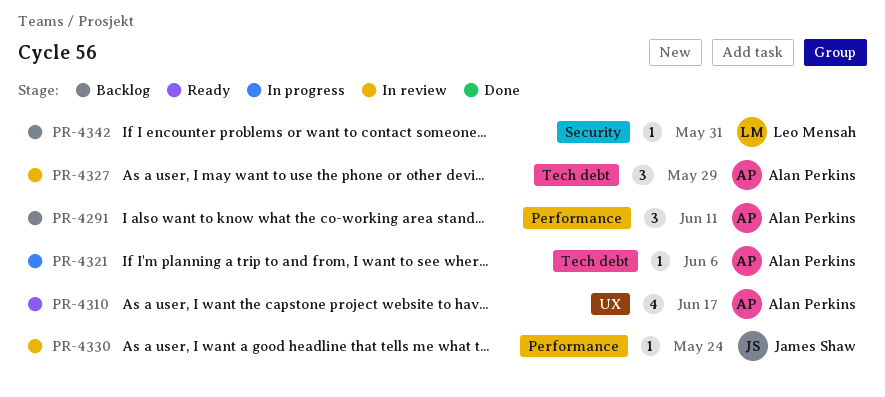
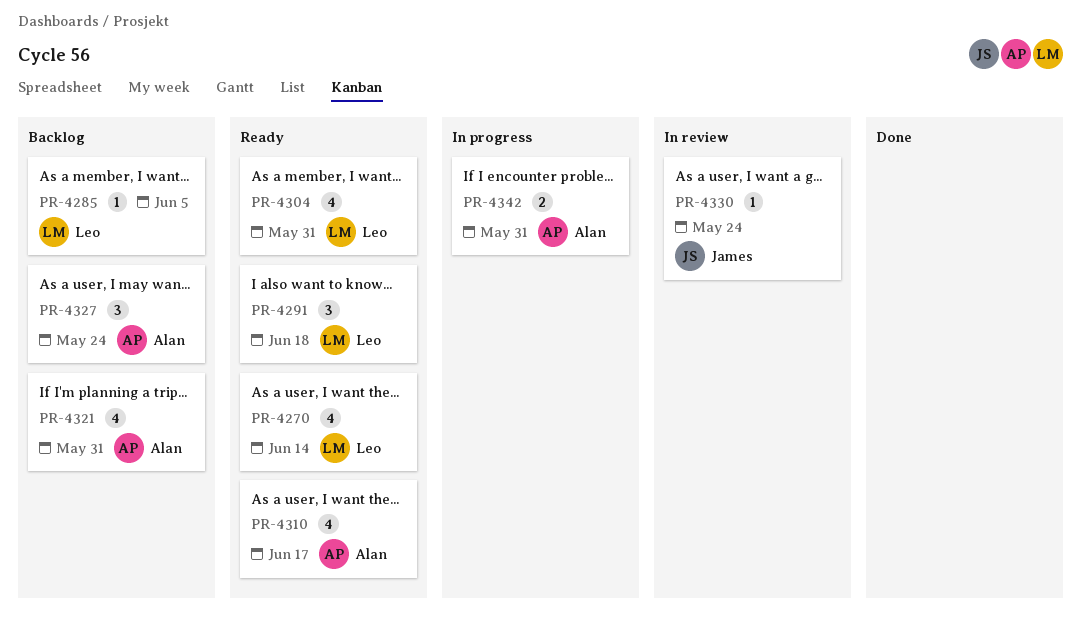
PR-4270: none -> present
PR-4285: none -> present
PR-4291, status: Backlog -> Ready
PR-4291, owner: Alan Perkins -> Leo Mensah
PR-4291, due: Jun 11 -> Jun 18
PR-4304: none -> present
PR-4321, status: In progress -> Backlog
PR-4321, estimate: 1 -> 4
PR-4321, due: Jun 6 -> May 31
PR-4327, status: In review -> Backlog
PR-4327, due: May 29 -> May 24
PR-4342, status: Backlog -> In progress
PR-4342, owner: Leo Mensah -> Alan Perkins
PR-4342, estimate: 1 -> 2

